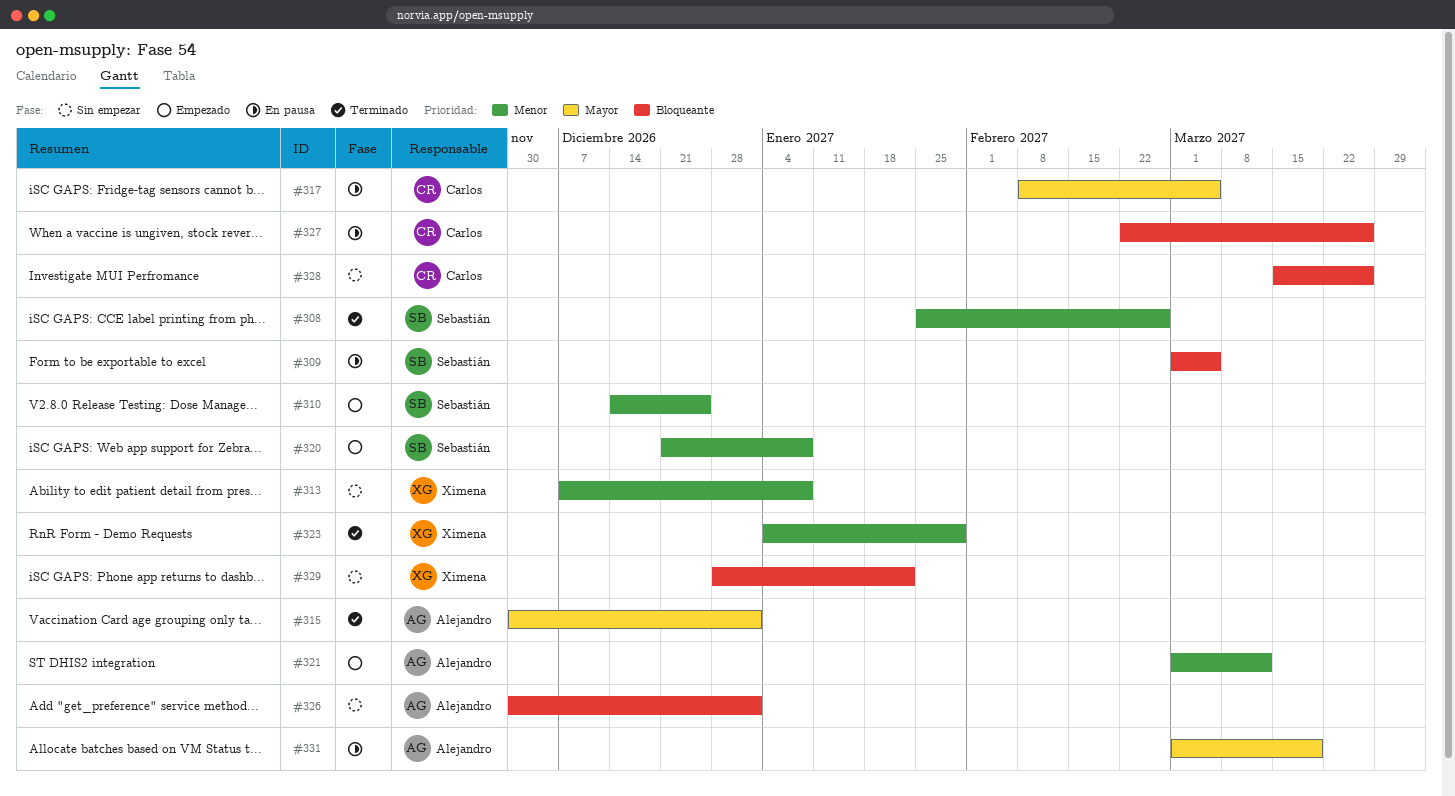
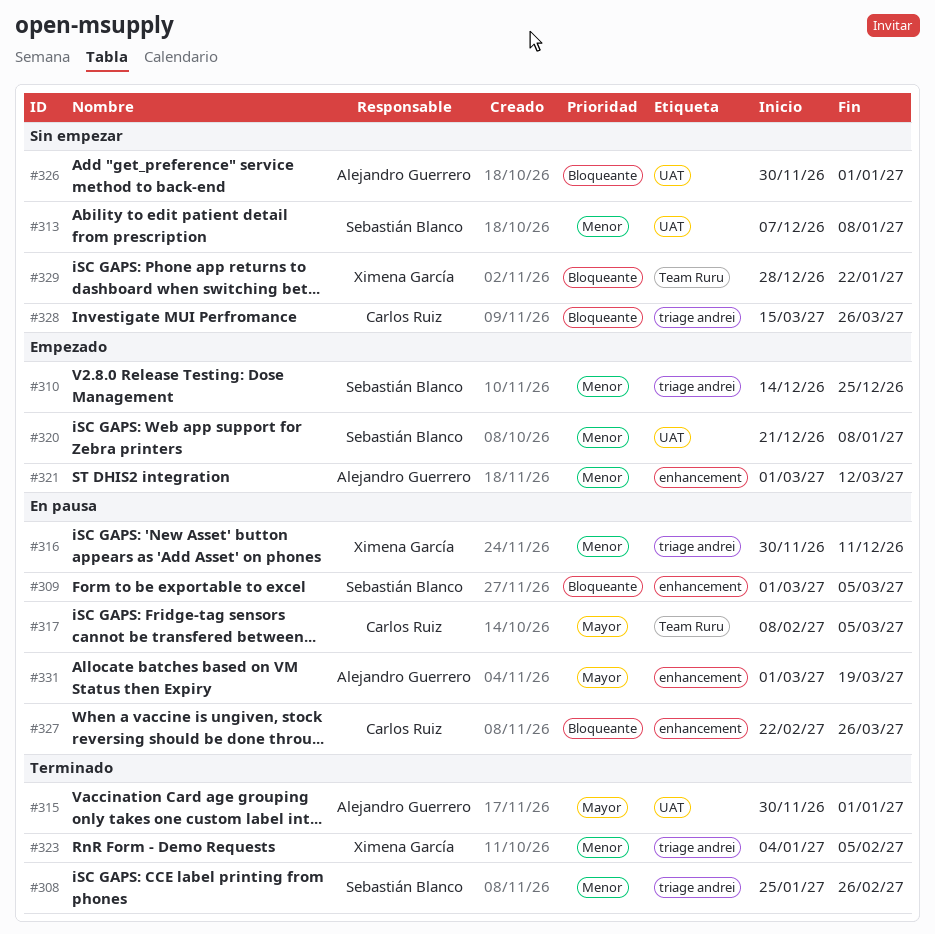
#313, owner: Ximena García -> Sebastián Blanco
#316: none -> present
#323, due: Jan 29 -> Feb 5

